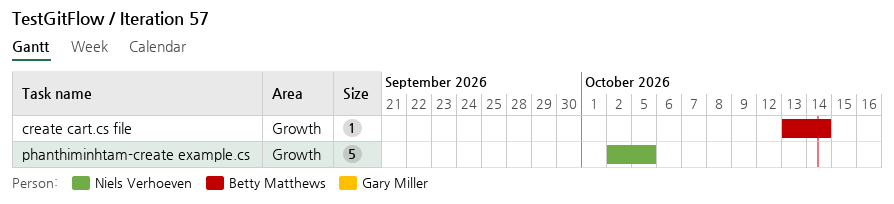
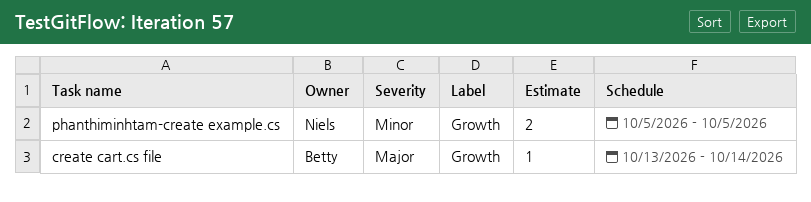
phanthiminhtam-create example.cs, estimate: 5 -> 2
phanthiminhtam-create example.cs, start: Oct 2 -> Oct 5

